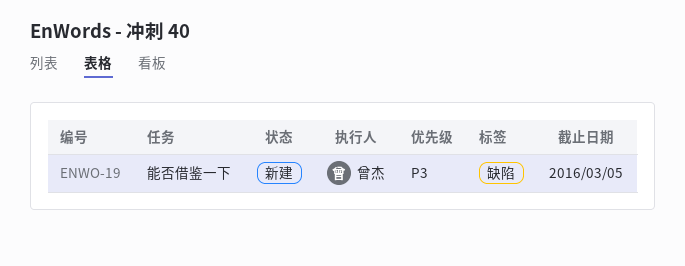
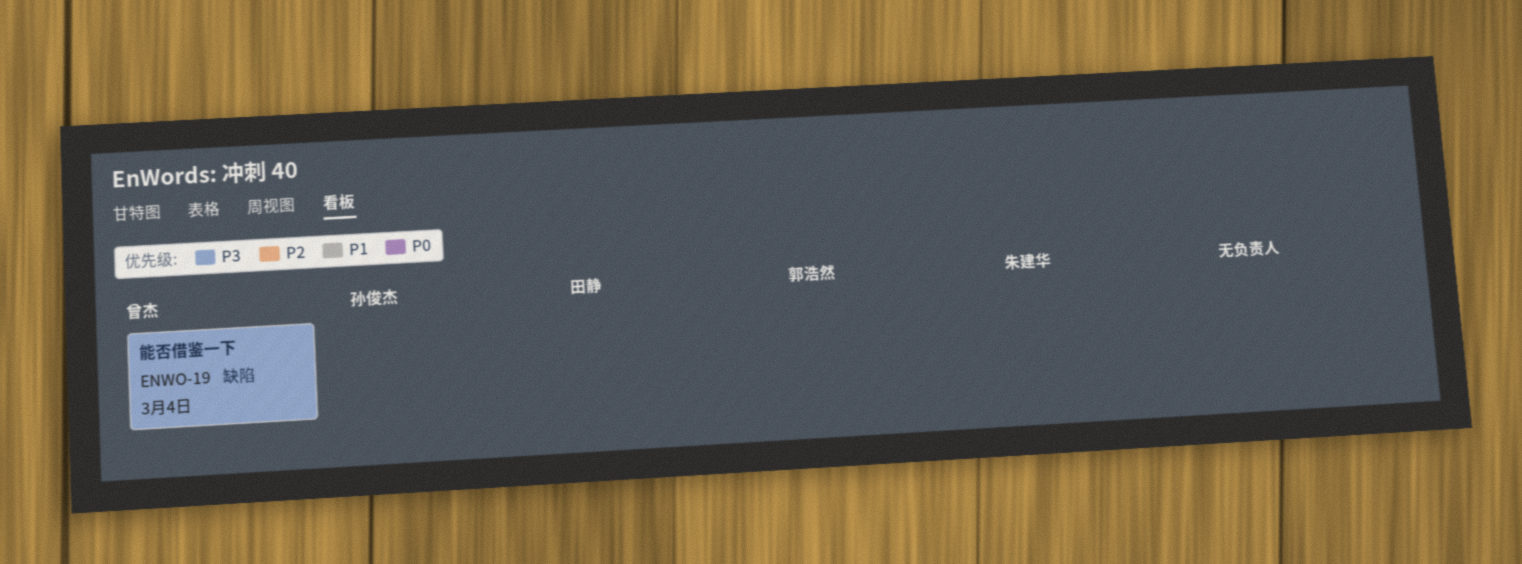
ENWO-19, due: Mar 5 -> Mar 4

